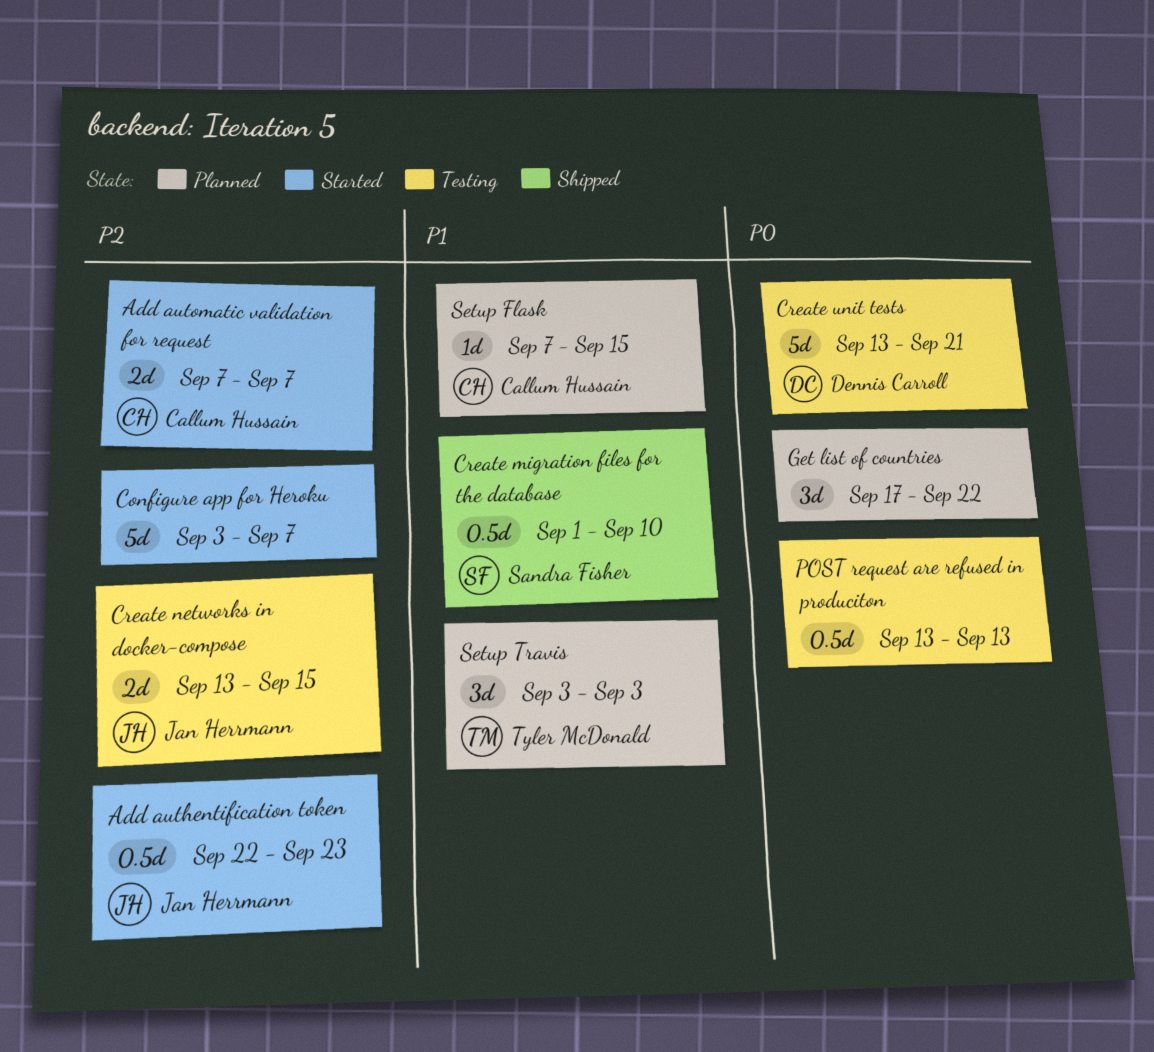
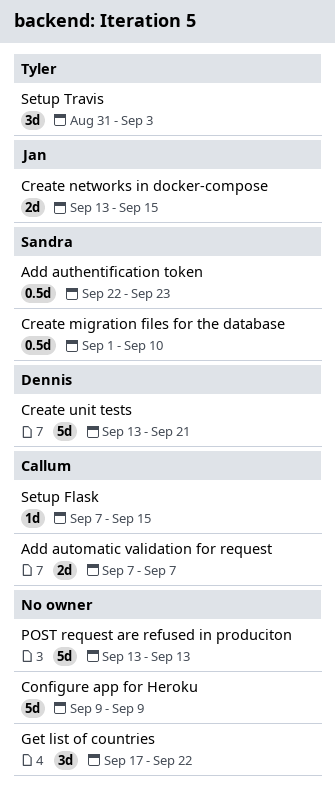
Add authentification token, owner: Jan Herrmann -> Sandra Fisher
Configure app for Heroku, start: Sep 3 -> Sep 9
Configure app for Heroku, due: Sep 7 -> Sep 9
POST request are refused in produciton, estimate: 0.5d -> 5d
Setup Travis, start: Sep 3 -> Aug 31

